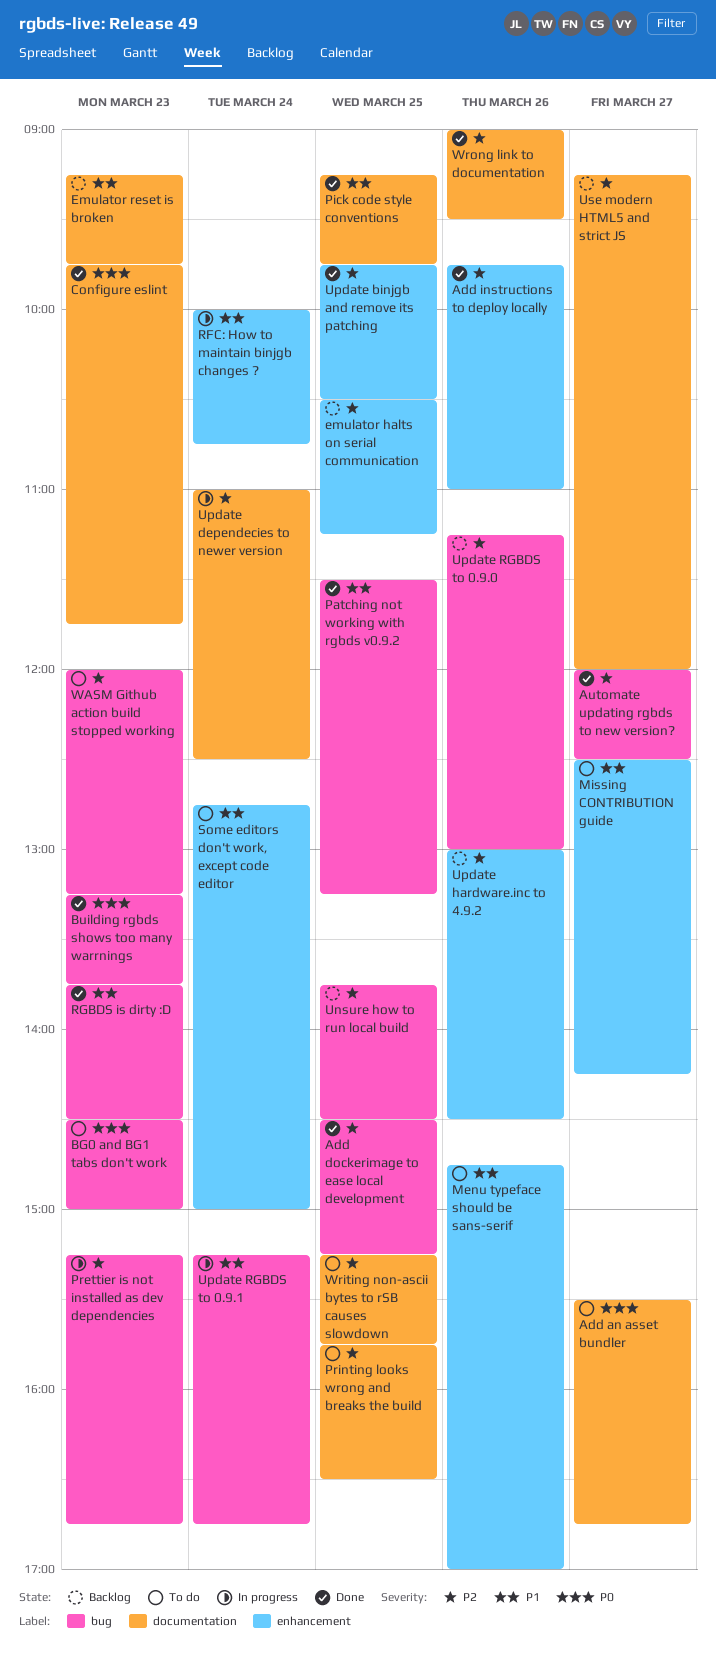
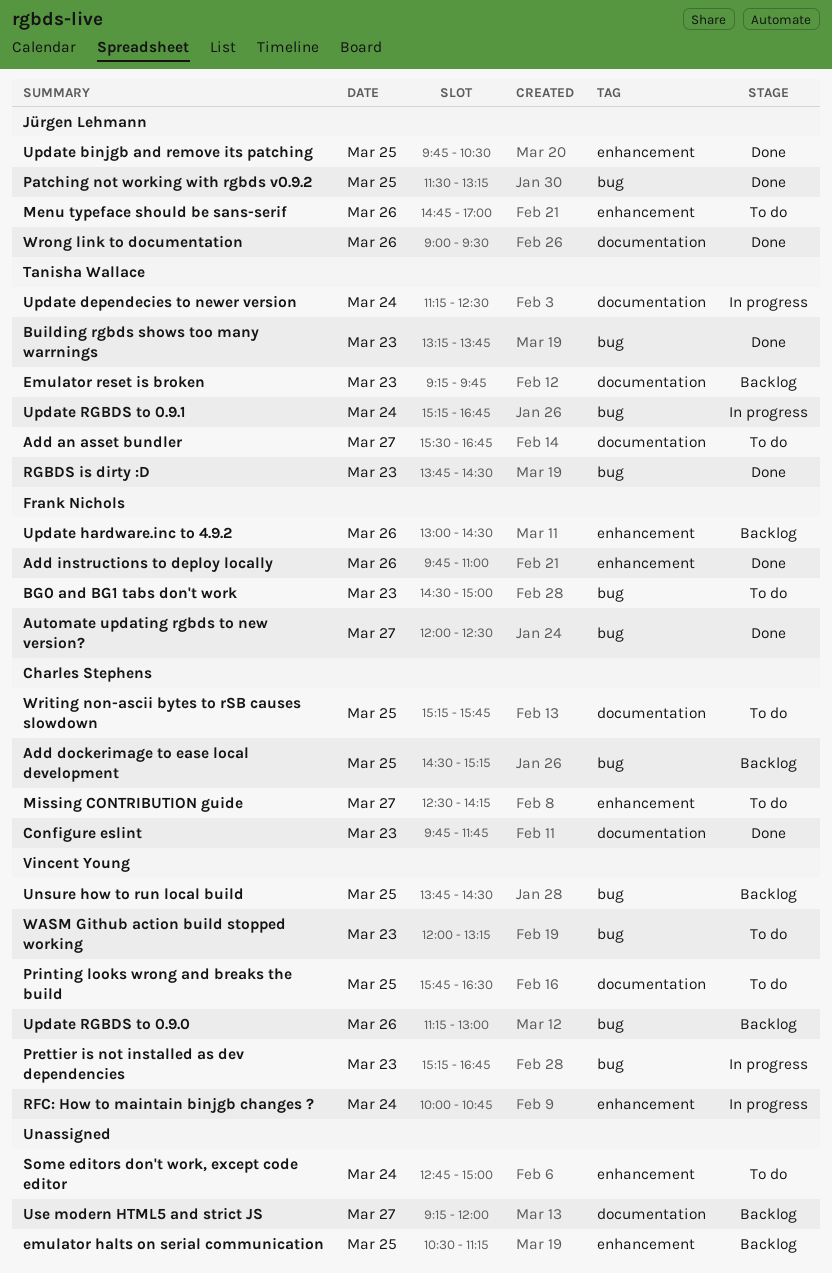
Add dockerimage to ease local development, status: Done -> Backlog
Pick code style conventions: present -> none
Update dependecies to newer version, begins: 11:00 -> 11:15

